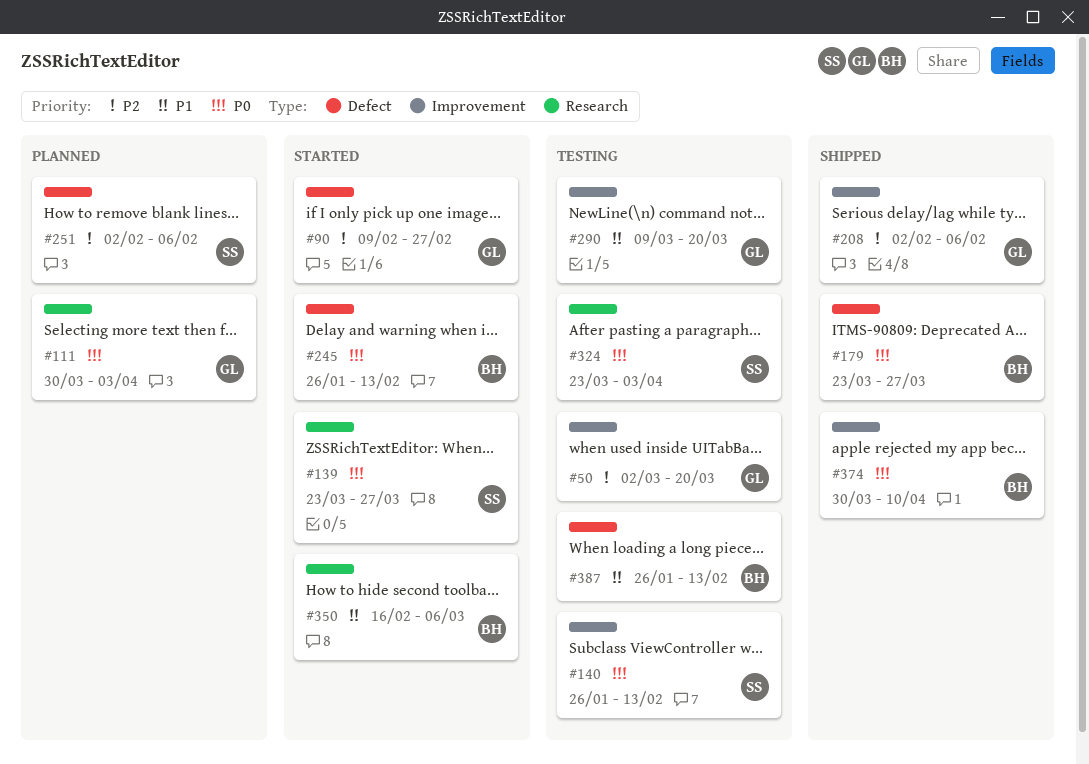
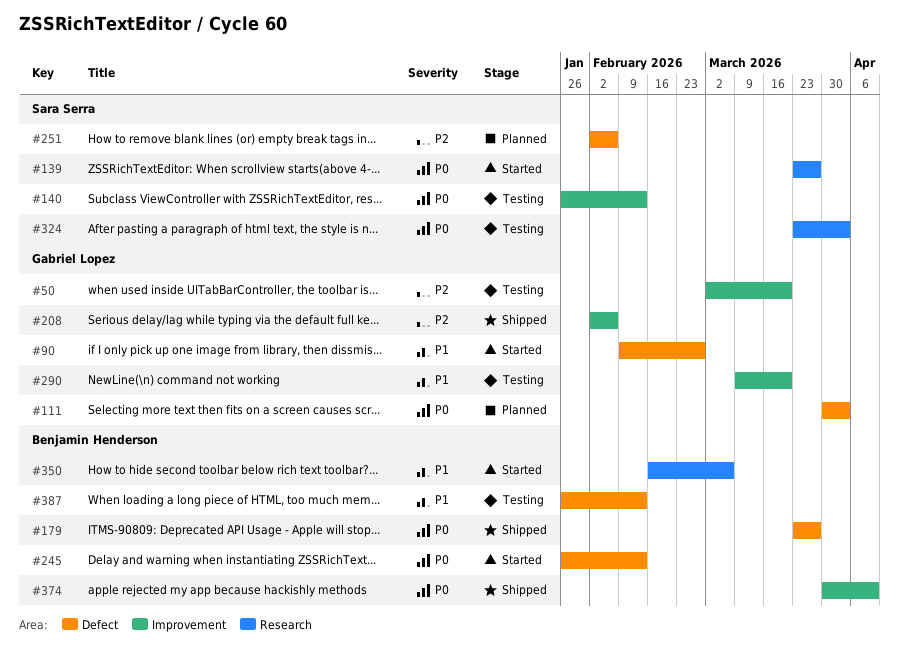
#90, priority: P2 -> P1
#111, label: Research -> Defect

